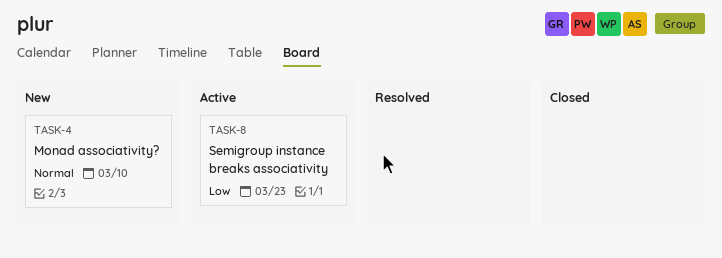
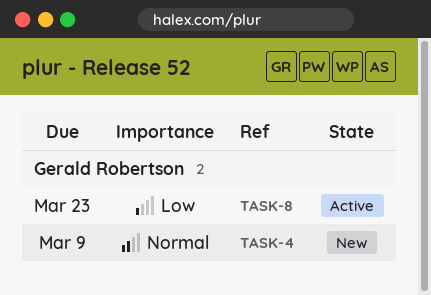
TASK-4, due: Mar 10 -> Mar 9

